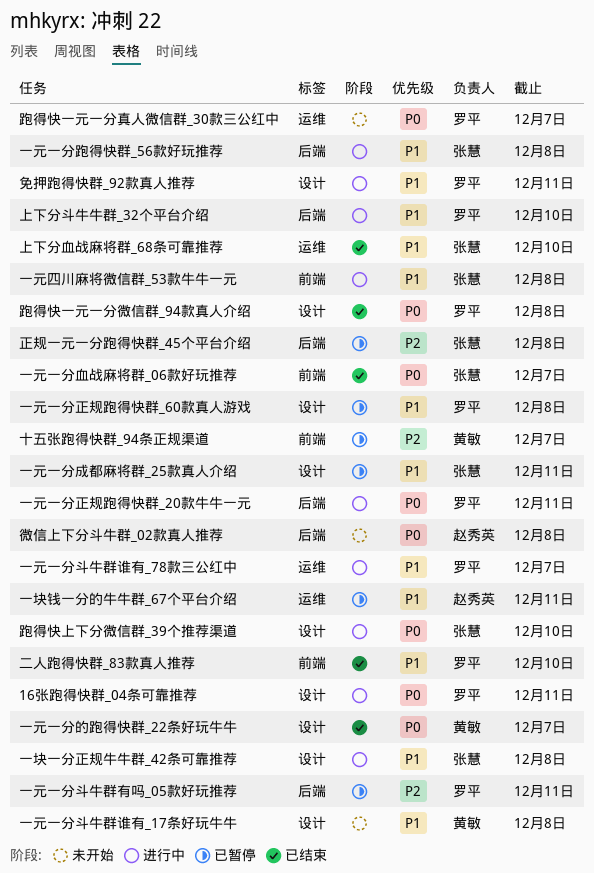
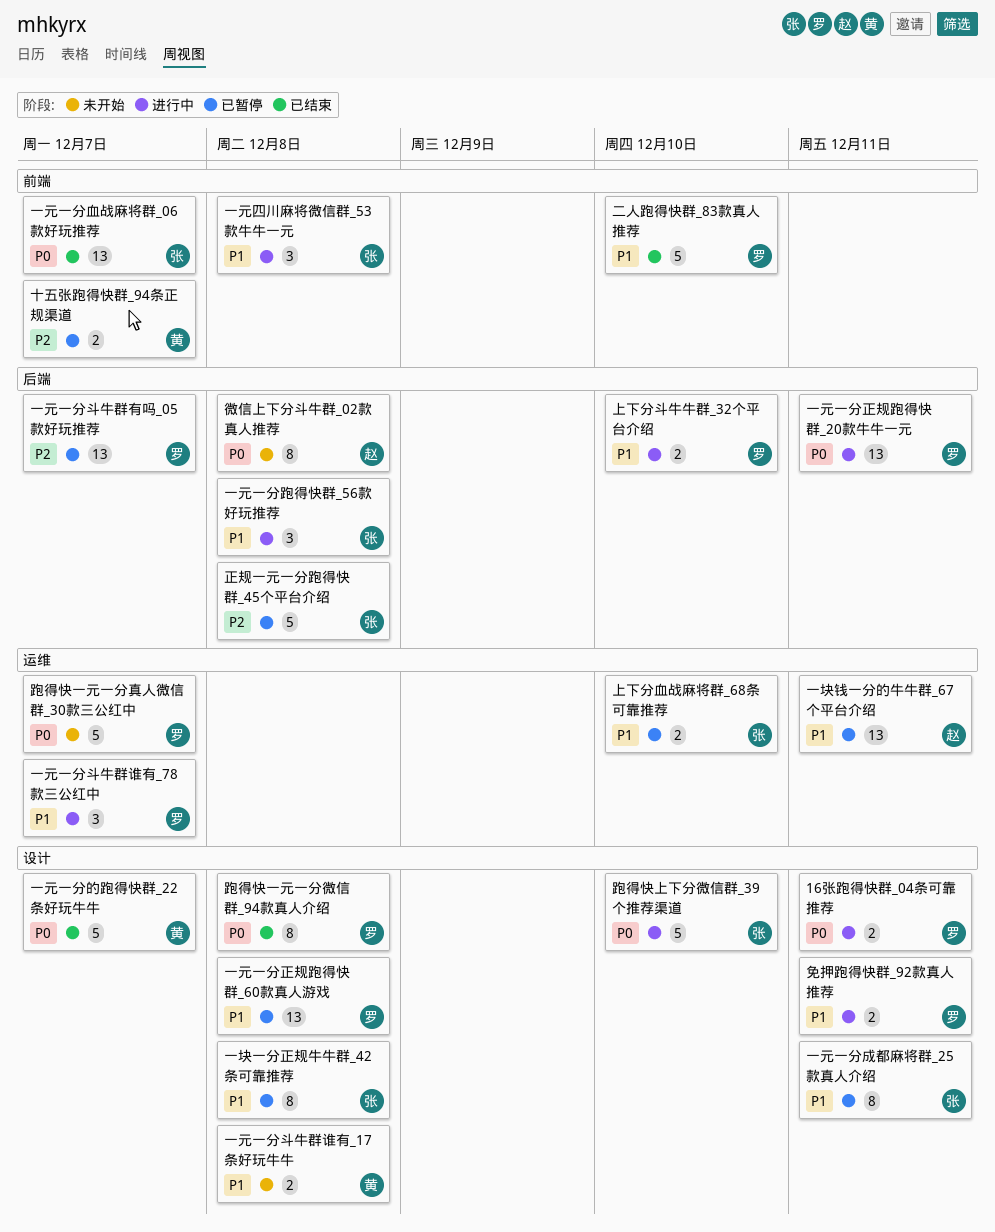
一元一分斗牛群有吗_05款好玩推荐, due: Dec 11 -> Dec 7
一块一分正规牛牛群_42条可靠推荐, status: 进行中 -> 已暂停
上下分血战麻将群_68条可靠推荐, status: 已结束 -> 已暂停

